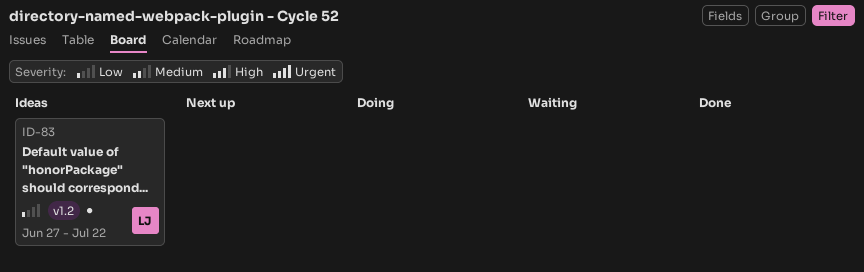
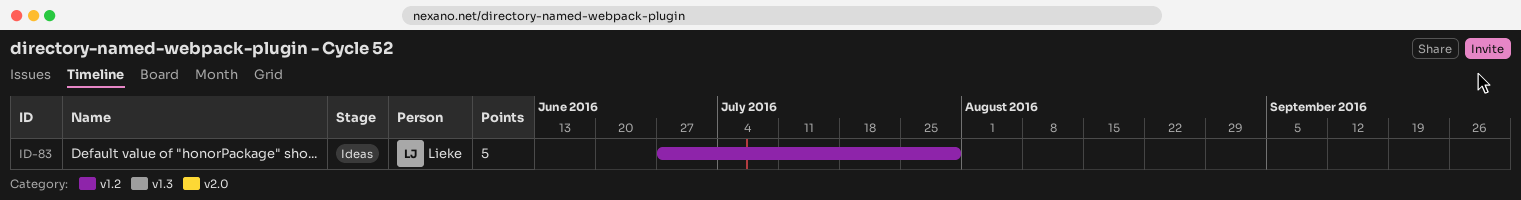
ID-83, estimate: 1 -> 5
ID-83, due: Jul 22 -> Jul 29

